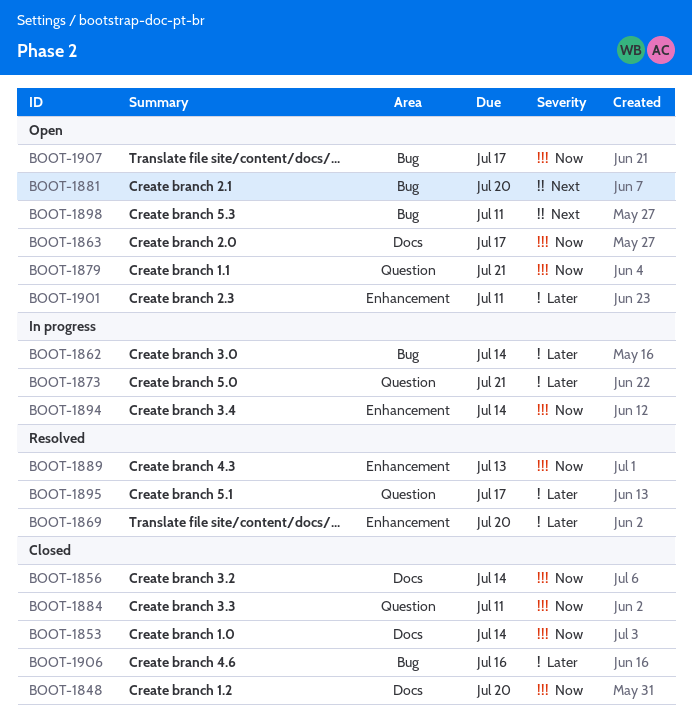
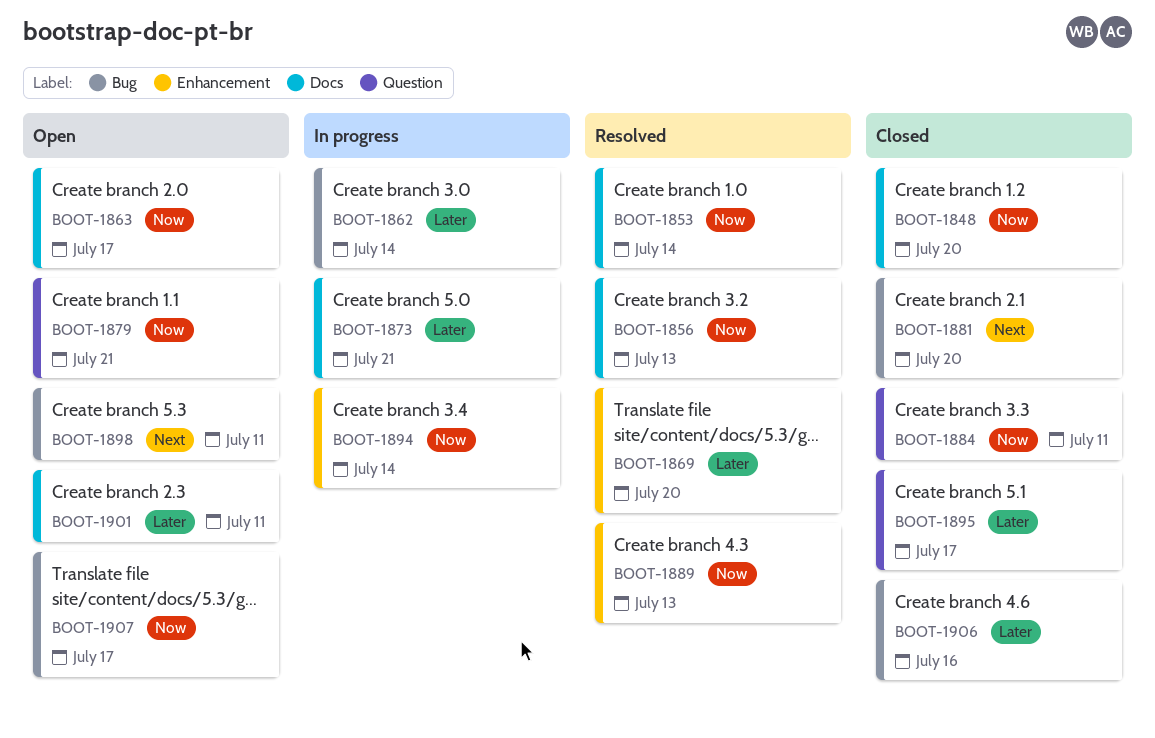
BOOT-1853, status: Closed -> Resolved
BOOT-1856, status: Closed -> Resolved
BOOT-1856, due: Jul 14 -> Jul 13
BOOT-1873, label: Question -> Docs
BOOT-1881, status: Open -> Closed
BOOT-1895, status: Resolved -> Closed
BOOT-1901, label: Enhancement -> Docs

